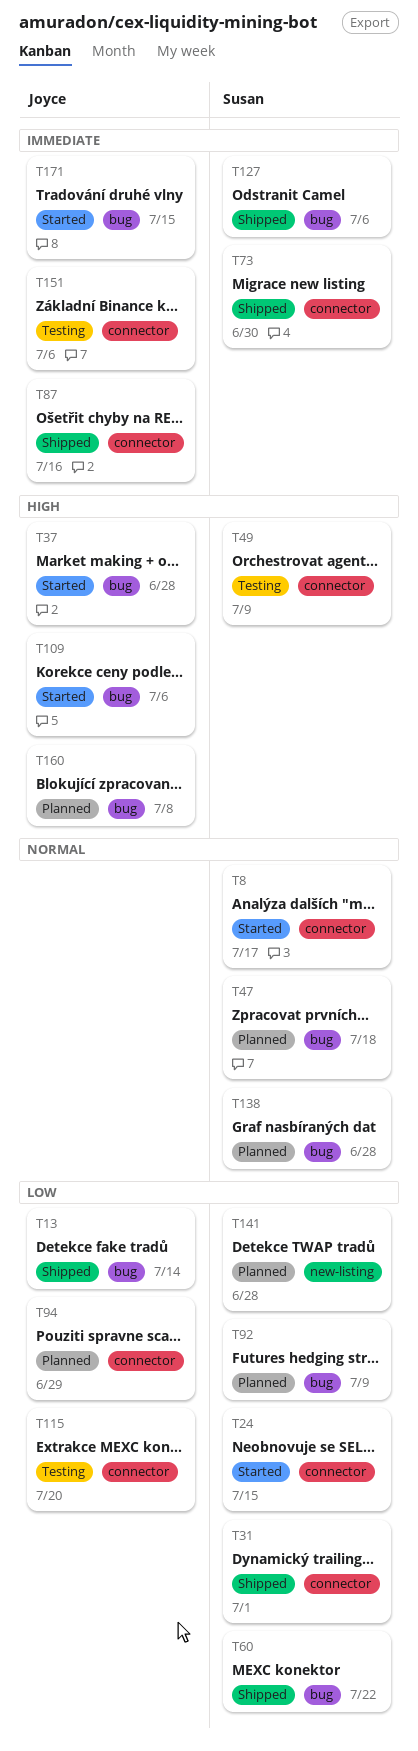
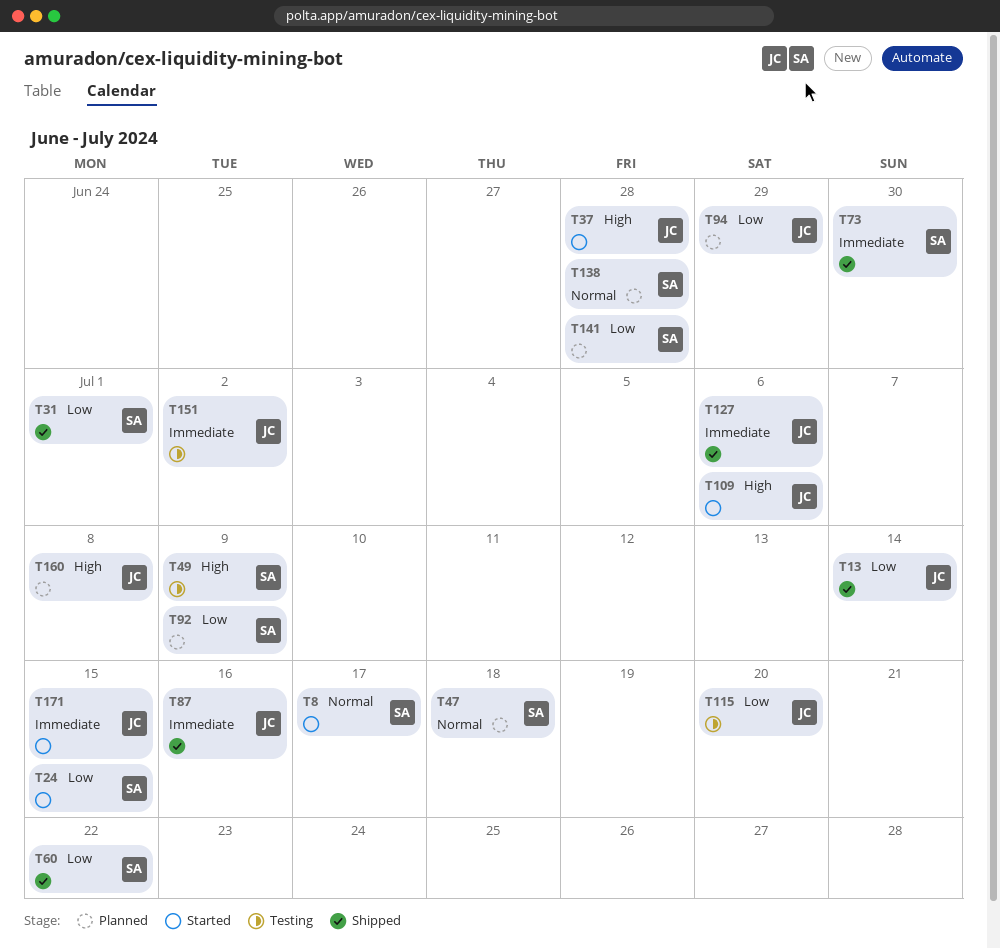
T127, owner: Susan -> Joyce
T151, due: Jul 6 -> Jul 2

